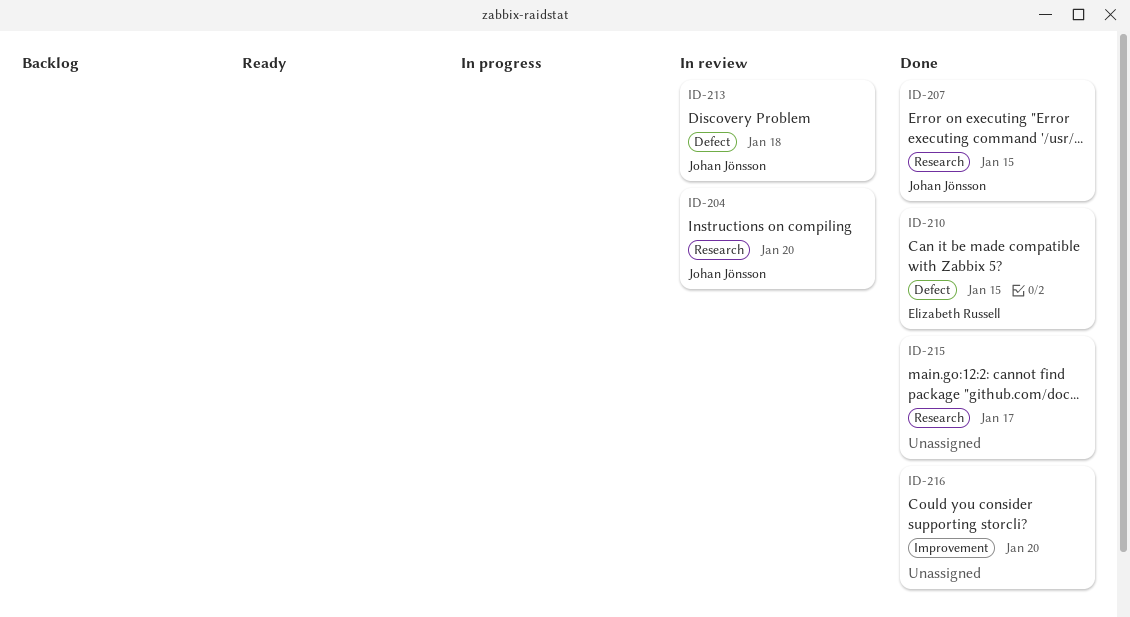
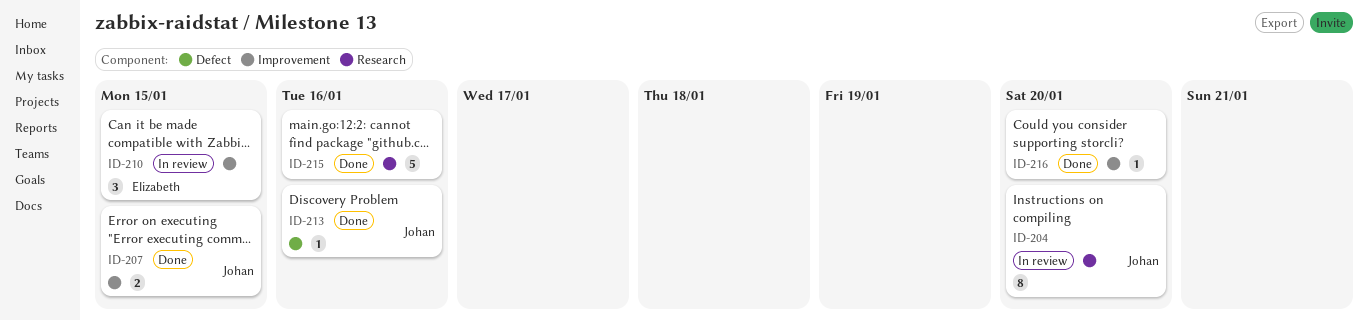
ID-207, label: Research -> Improvement
ID-210, status: Done -> In review
ID-210, label: Defect -> Improvement
ID-213, status: In review -> Done
ID-213, due: Jan 18 -> Jan 16
ID-215, due: Jan 17 -> Jan 16

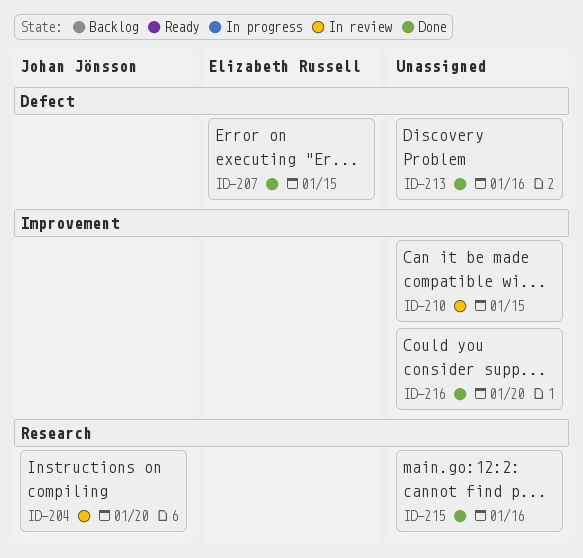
ID-207, owner: Johan Jönsson -> Elizabeth Russell
ID-207, label: Improvement -> Defect
ID-210, owner: Elizabeth Russell -> none
ID-213, owner: Johan Jönsson -> none

